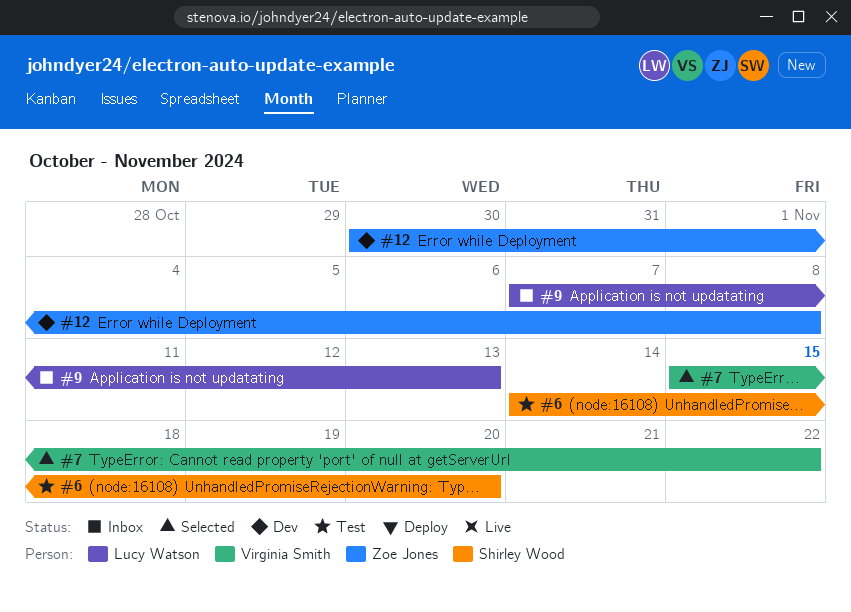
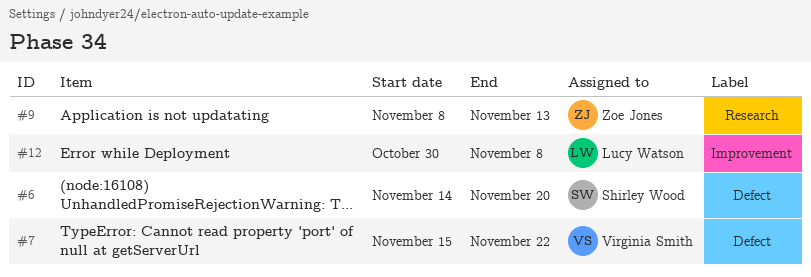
#9, owner: Lucy Watson -> Zoe Jones
#9, start: Nov 7 -> Nov 8
#12, owner: Zoe Jones -> Lucy Watson

